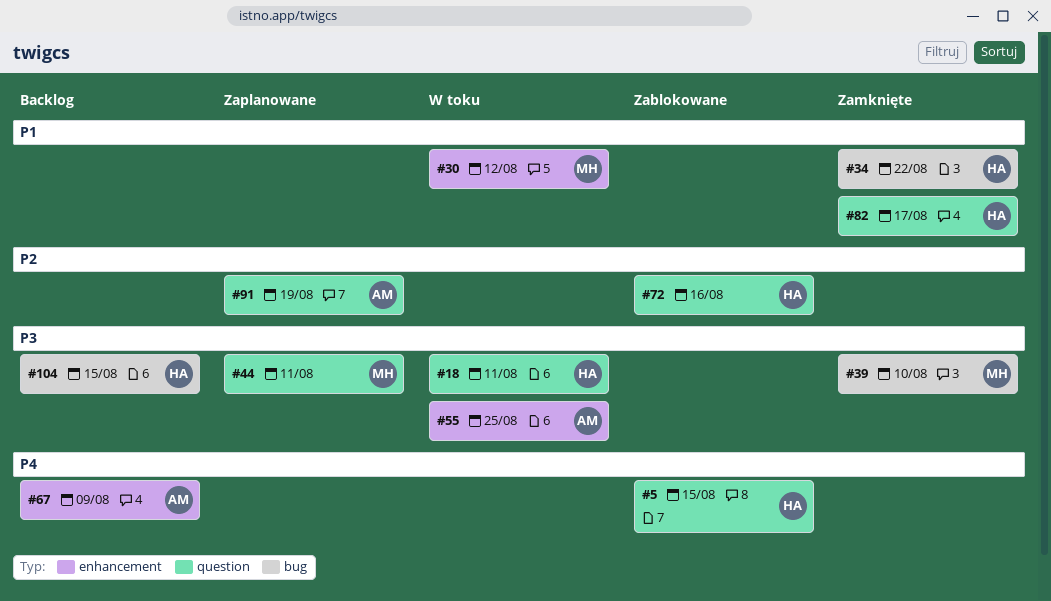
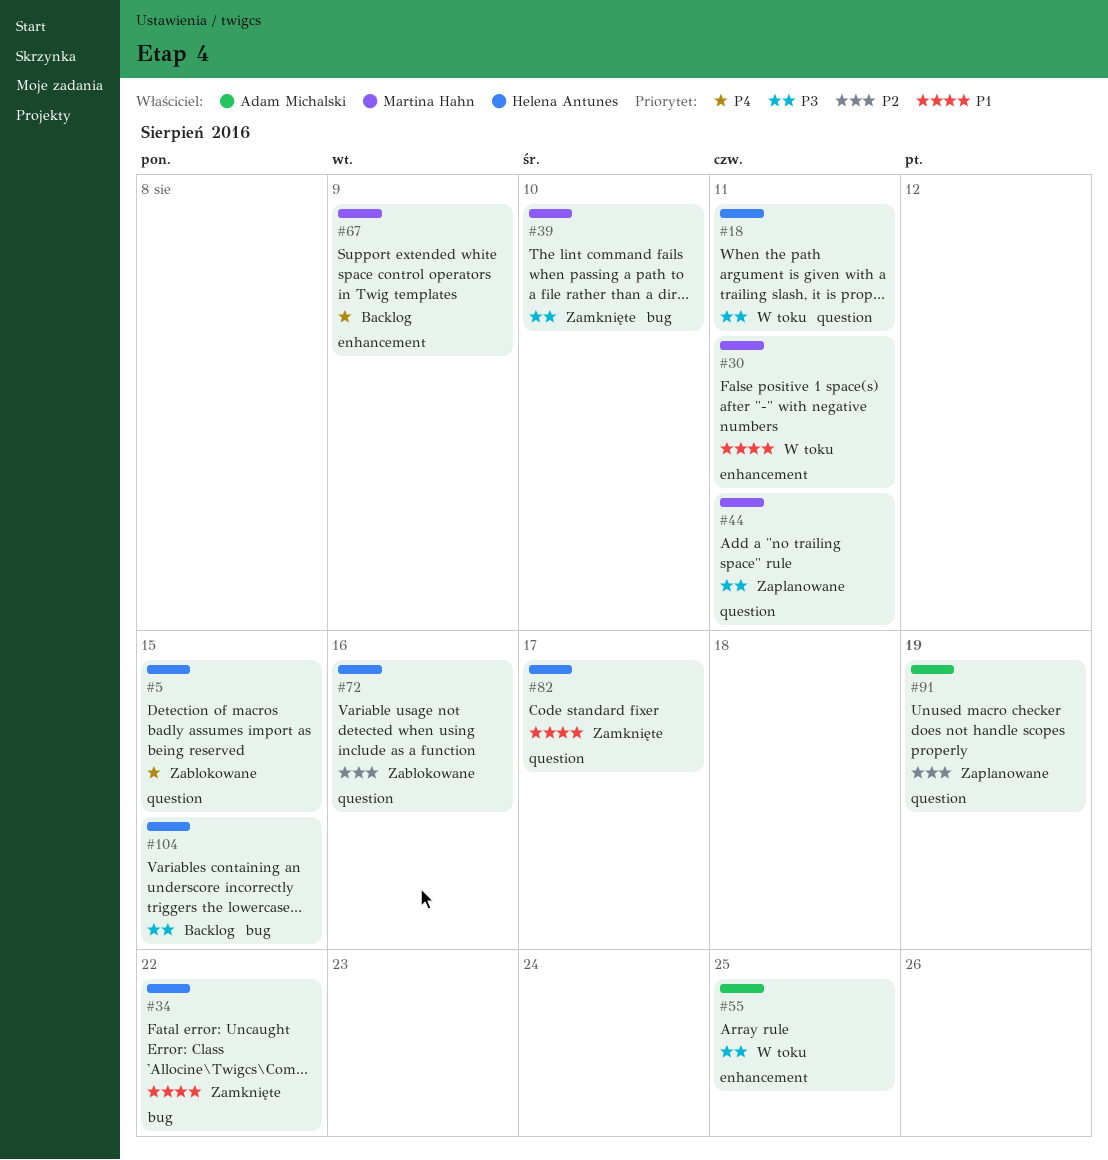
#30, due: Aug 12 -> Aug 11
#67, owner: Adam Michalski -> Martina Hahn

